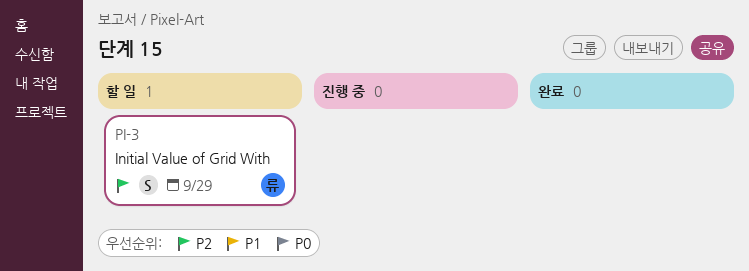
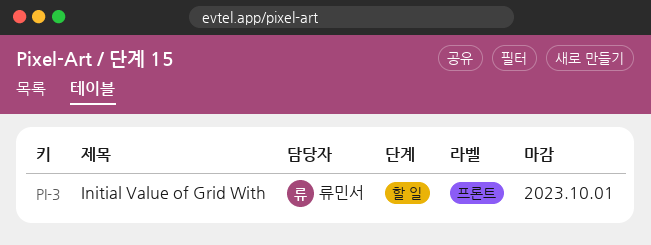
PI-3, due: Sep 29 -> Oct 1

